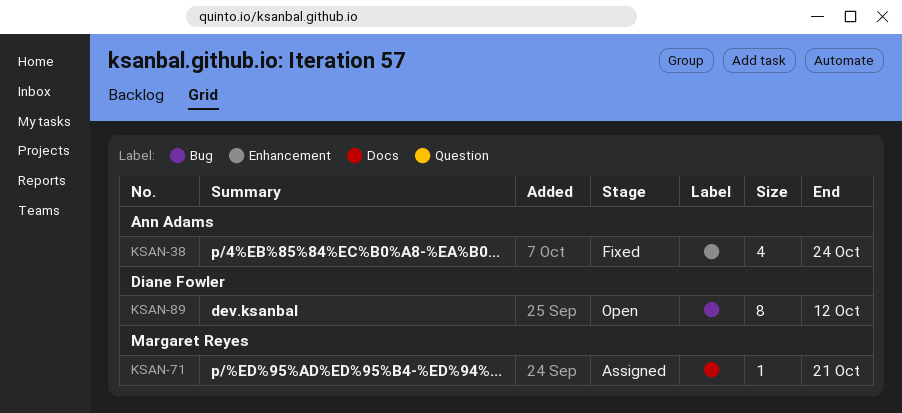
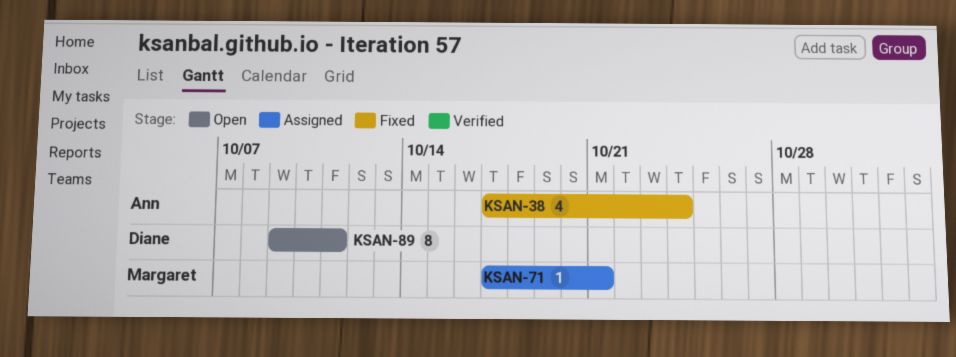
KSAN-89, due: Oct 12 -> Oct 11

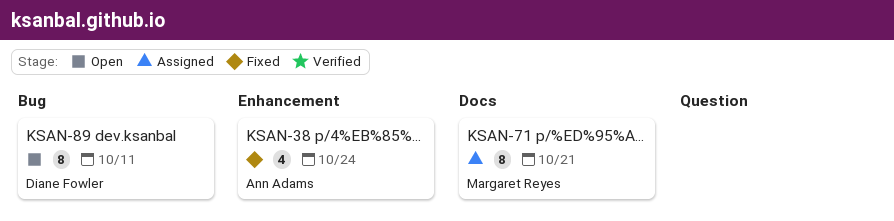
KSAN-71, estimate: 1 -> 8

